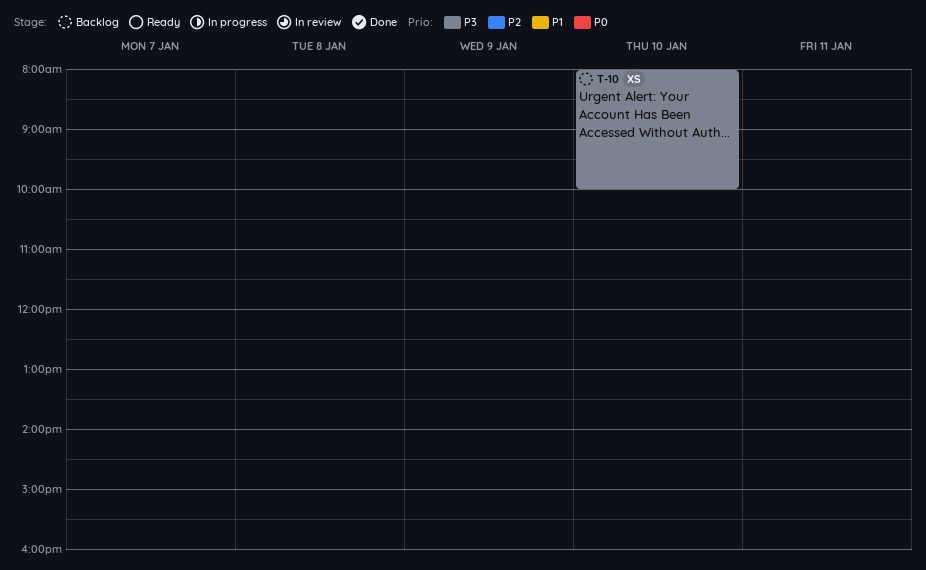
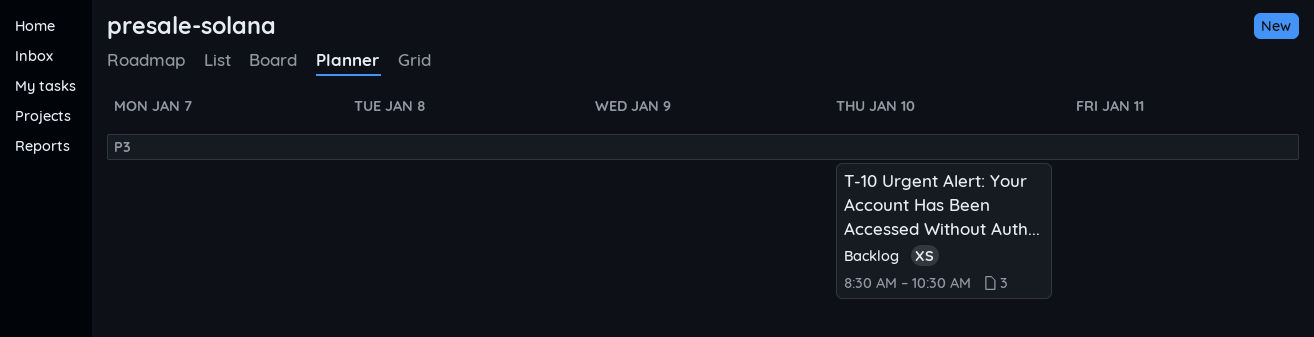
T-10, begins: 08:00 -> 08:30
T-10, ends: 10:00 -> 10:30

